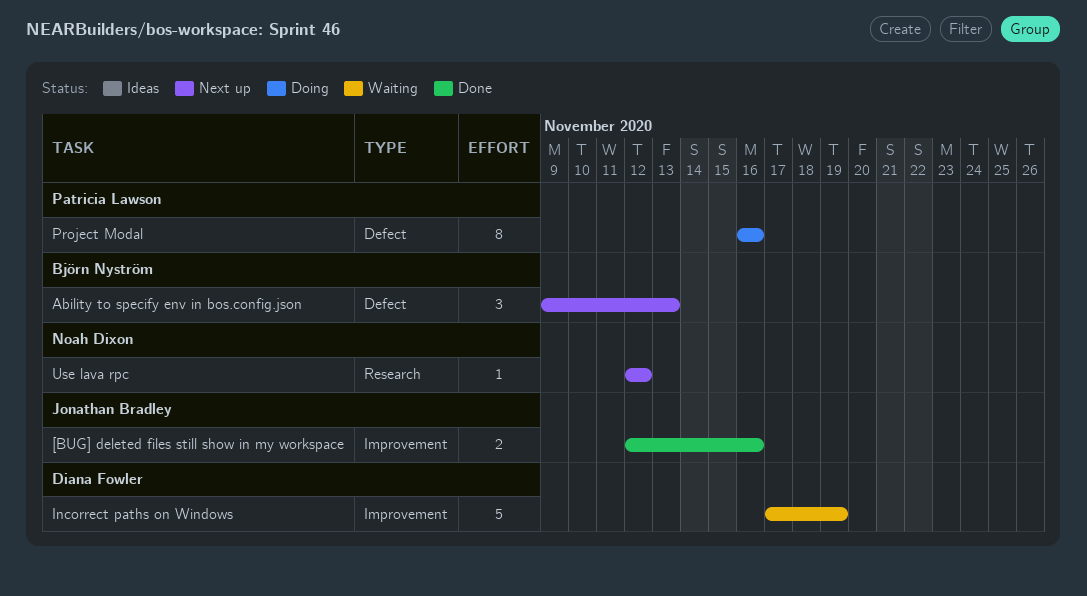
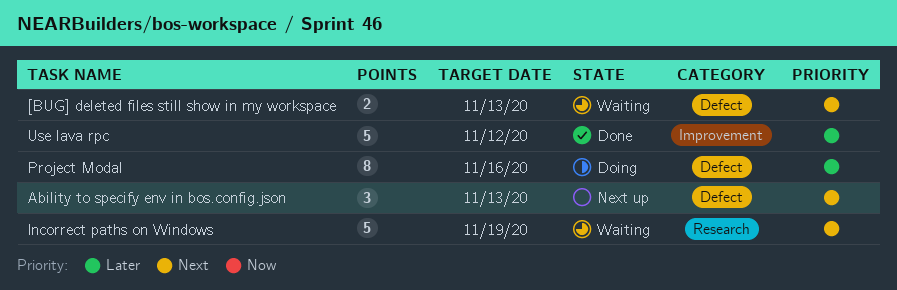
[BUG] deleted files still show in my workspace, status: Done -> Waiting
[BUG] deleted files still show in my workspace, label: Improvement -> Defect
[BUG] deleted files still show in my workspace, due: Nov 16 -> Nov 13
Incorrect paths on Windows, label: Improvement -> Research
Use lava rpc, status: Next up -> Done
Use lava rpc, label: Research -> Improvement
Use lava rpc, estimate: 1 -> 5

